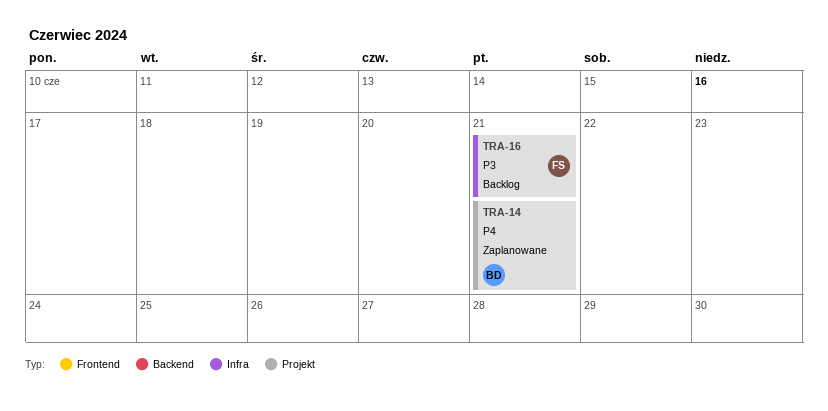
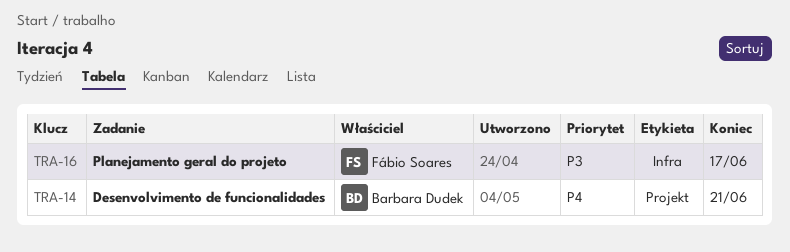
TRA-16, due: Jun 21 -> Jun 17

